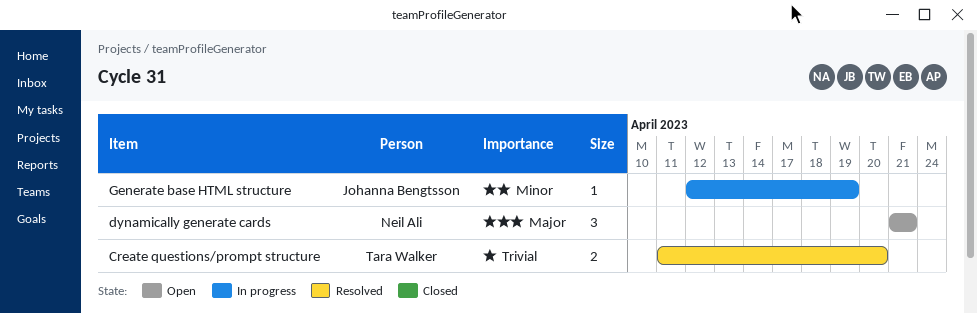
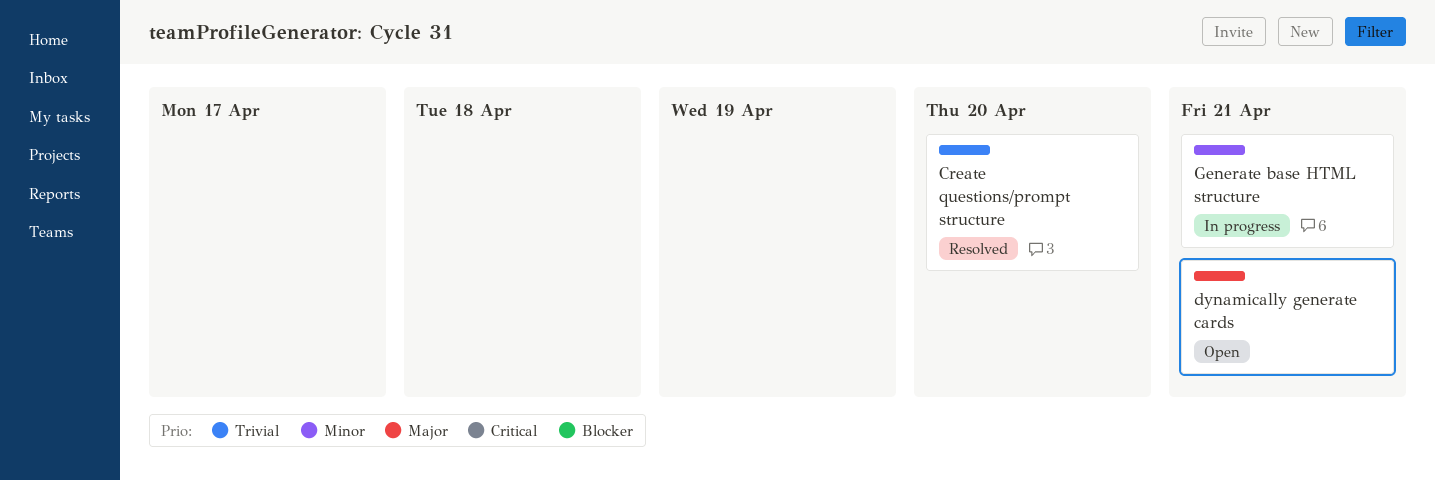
Generate base HTML structure, due: Apr 19 -> Apr 21

